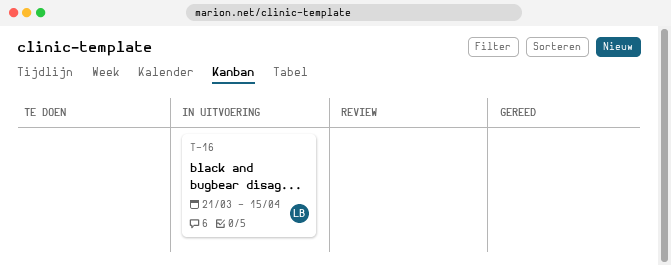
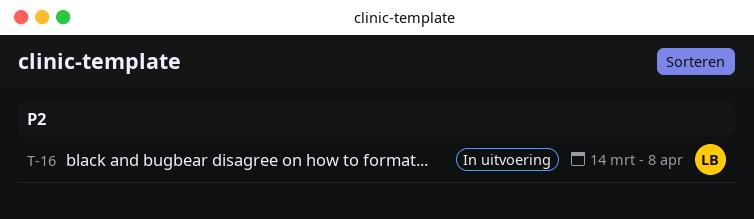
T-16, start: Mar 21 -> Mar 14
T-16, due: Apr 15 -> Apr 8

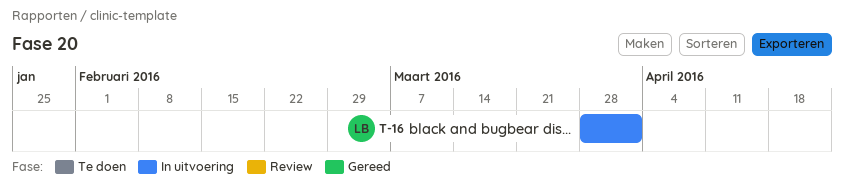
T-16, start: Mar 14 -> Mar 28
T-16, due: Apr 8 -> Apr 1

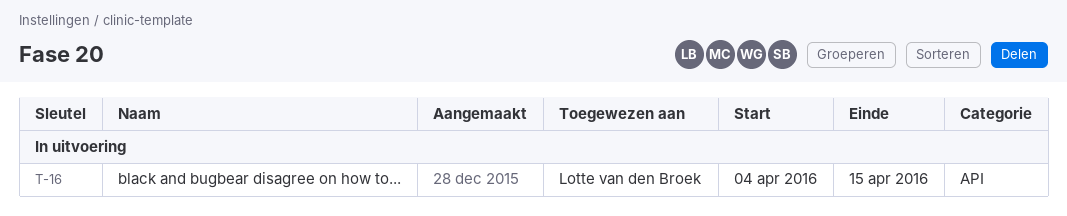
T-16, start: Mar 28 -> Apr 4
T-16, due: Apr 1 -> Apr 15

